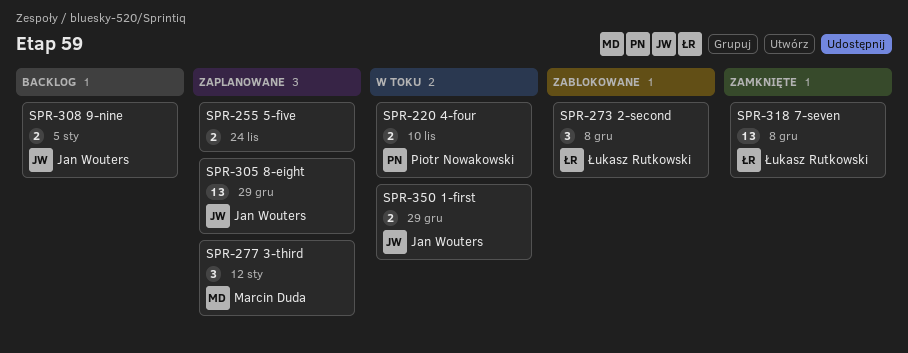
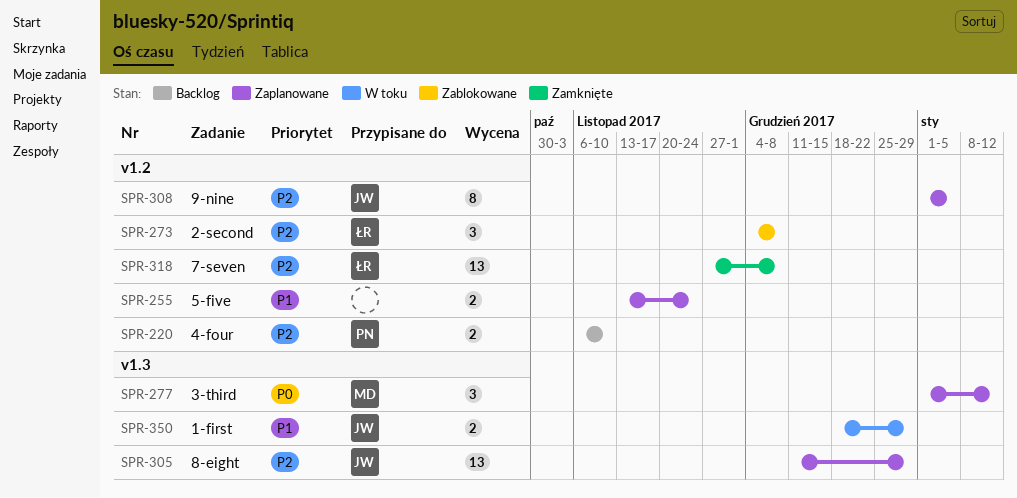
SPR-220, status: W toku -> Backlog
SPR-308, status: Backlog -> Zaplanowane
SPR-308, estimate: 2 -> 8

